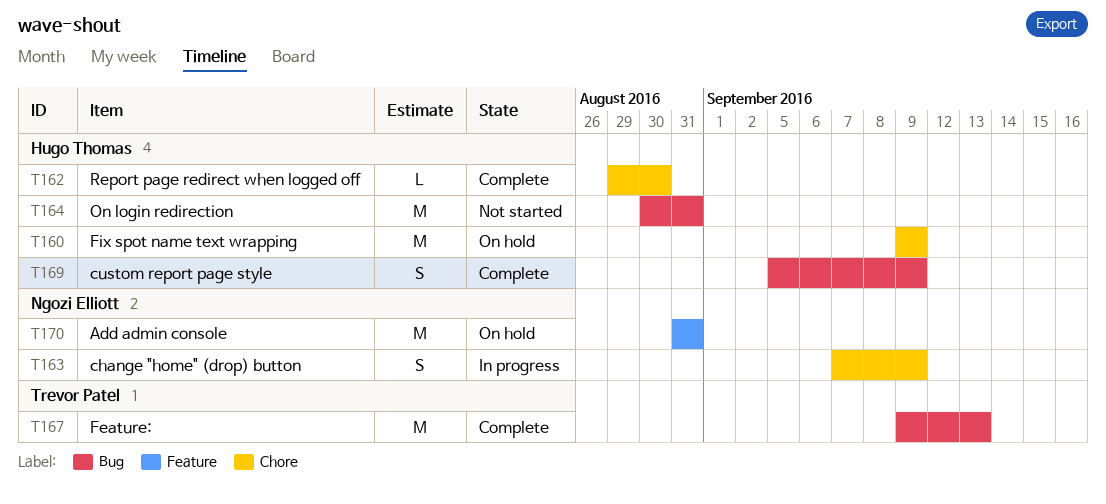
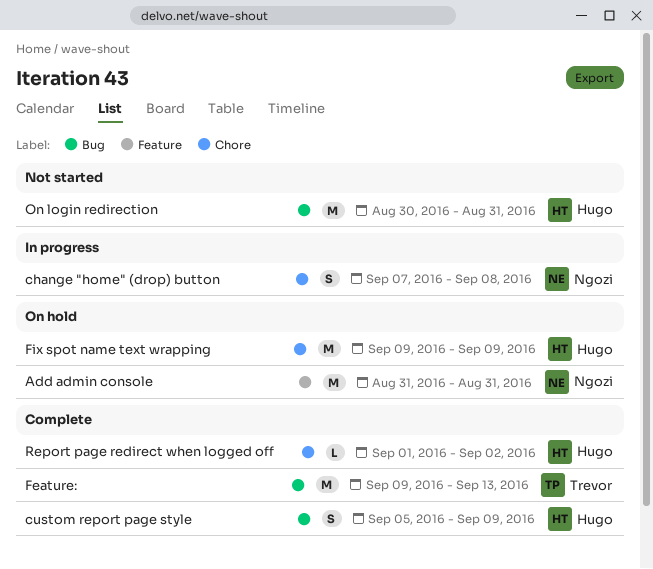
change "home" (drop) button, due: Sep 9 -> Sep 8
Report page redirect when logged off, start: Aug 29 -> Sep 1
Report page redirect when logged off, due: Aug 30 -> Sep 2

